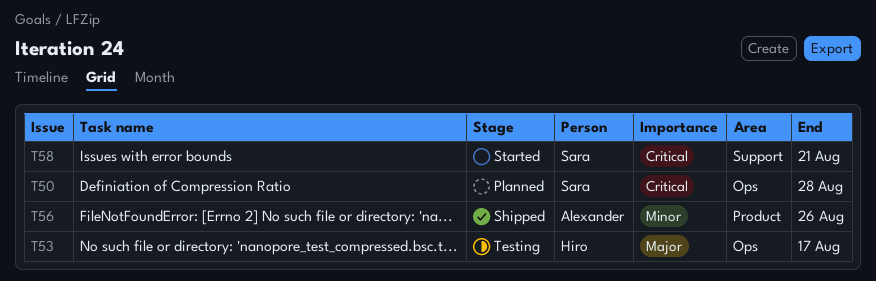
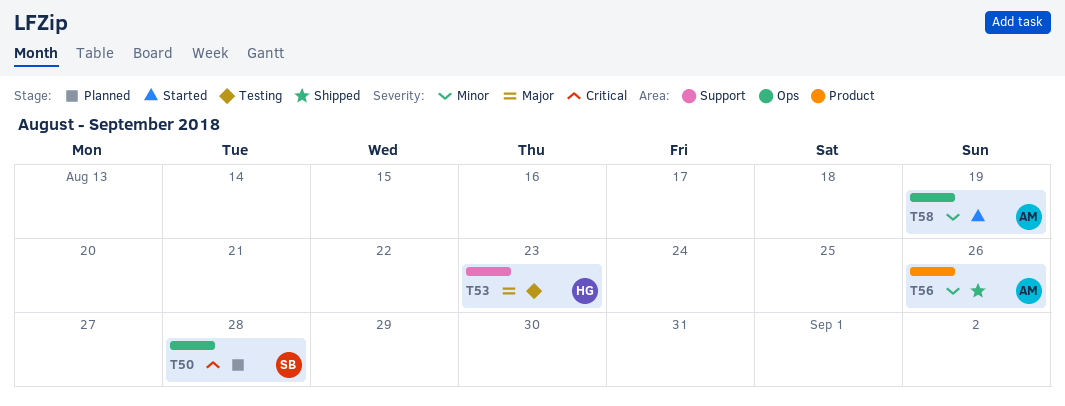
T53, label: Ops -> Support
T53, due: Aug 17 -> Aug 23
T58, owner: Sara -> Alexander
T58, priority: Critical -> Minor
T58, label: Support -> Ops
T58, due: Aug 21 -> Aug 19

